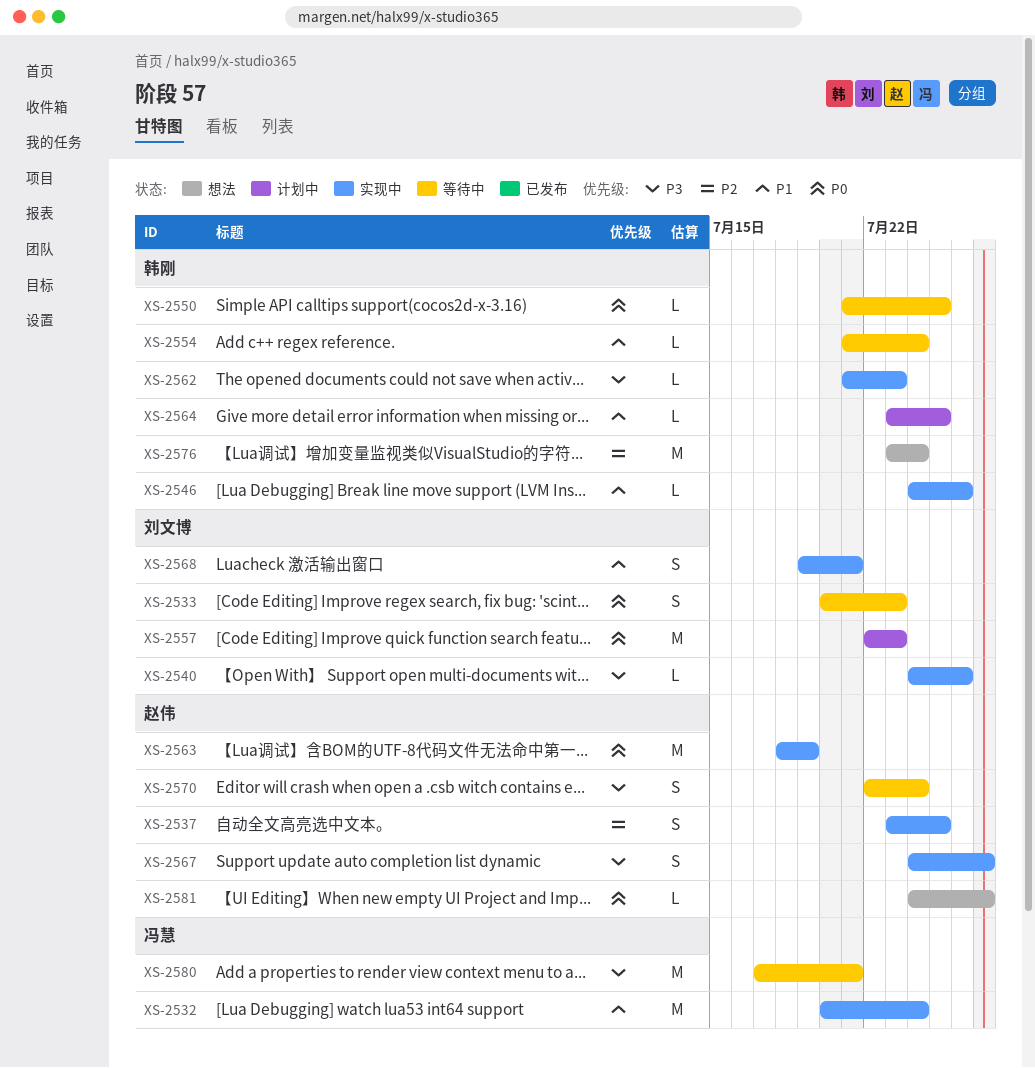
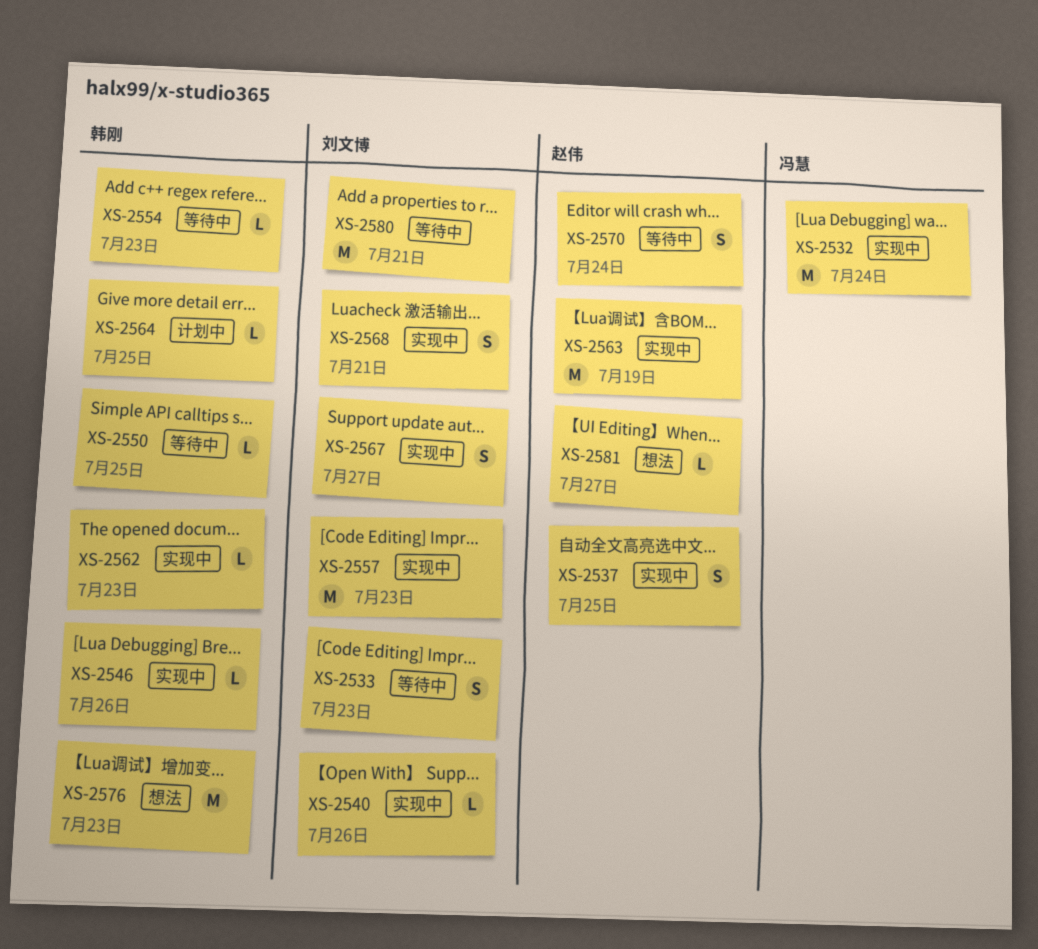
XS-2554, due: Jul 24 -> Jul 23
XS-2557, status: 计划中 -> 实现中
XS-2567, owner: 赵伟 -> 刘文博
XS-2576, due: Jul 24 -> Jul 23
XS-2580, owner: 冯慧 -> 刘文博

